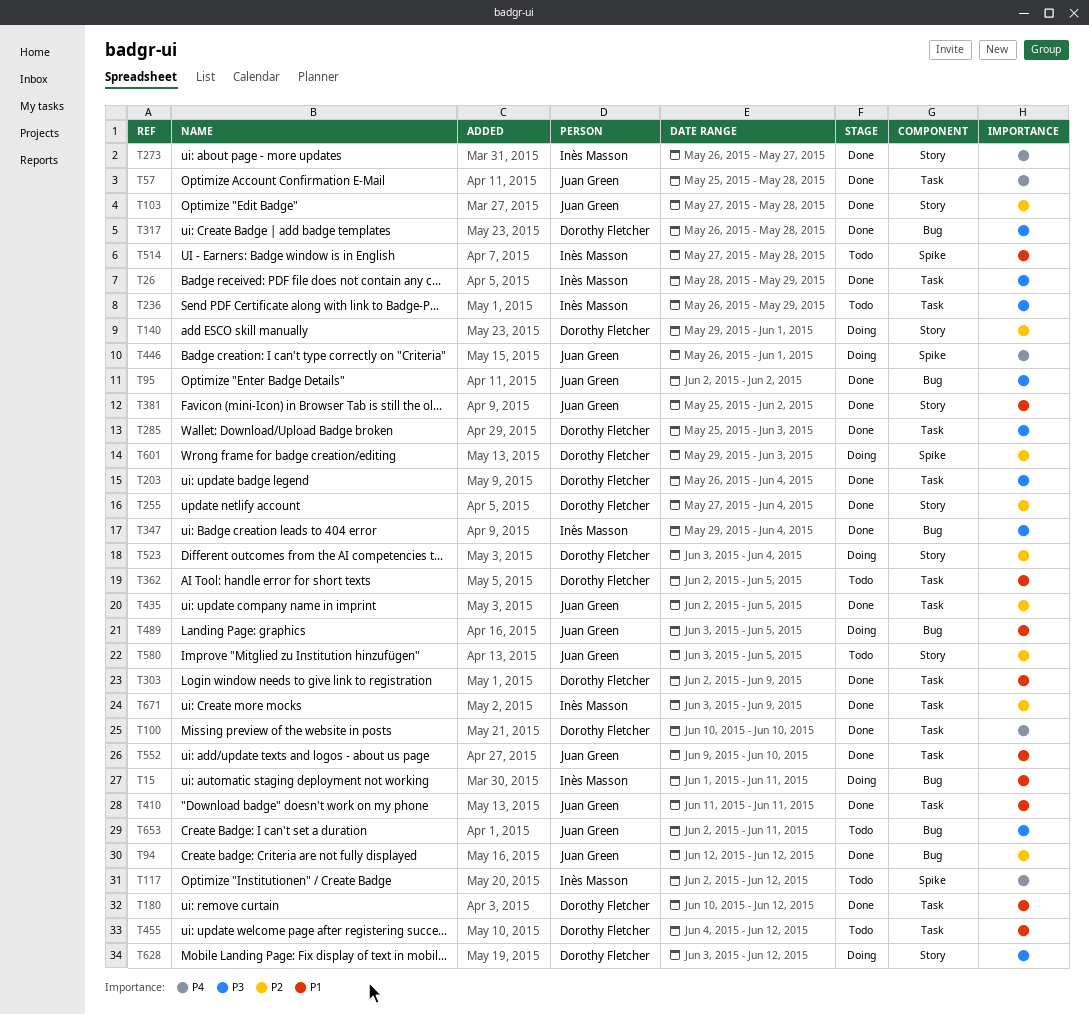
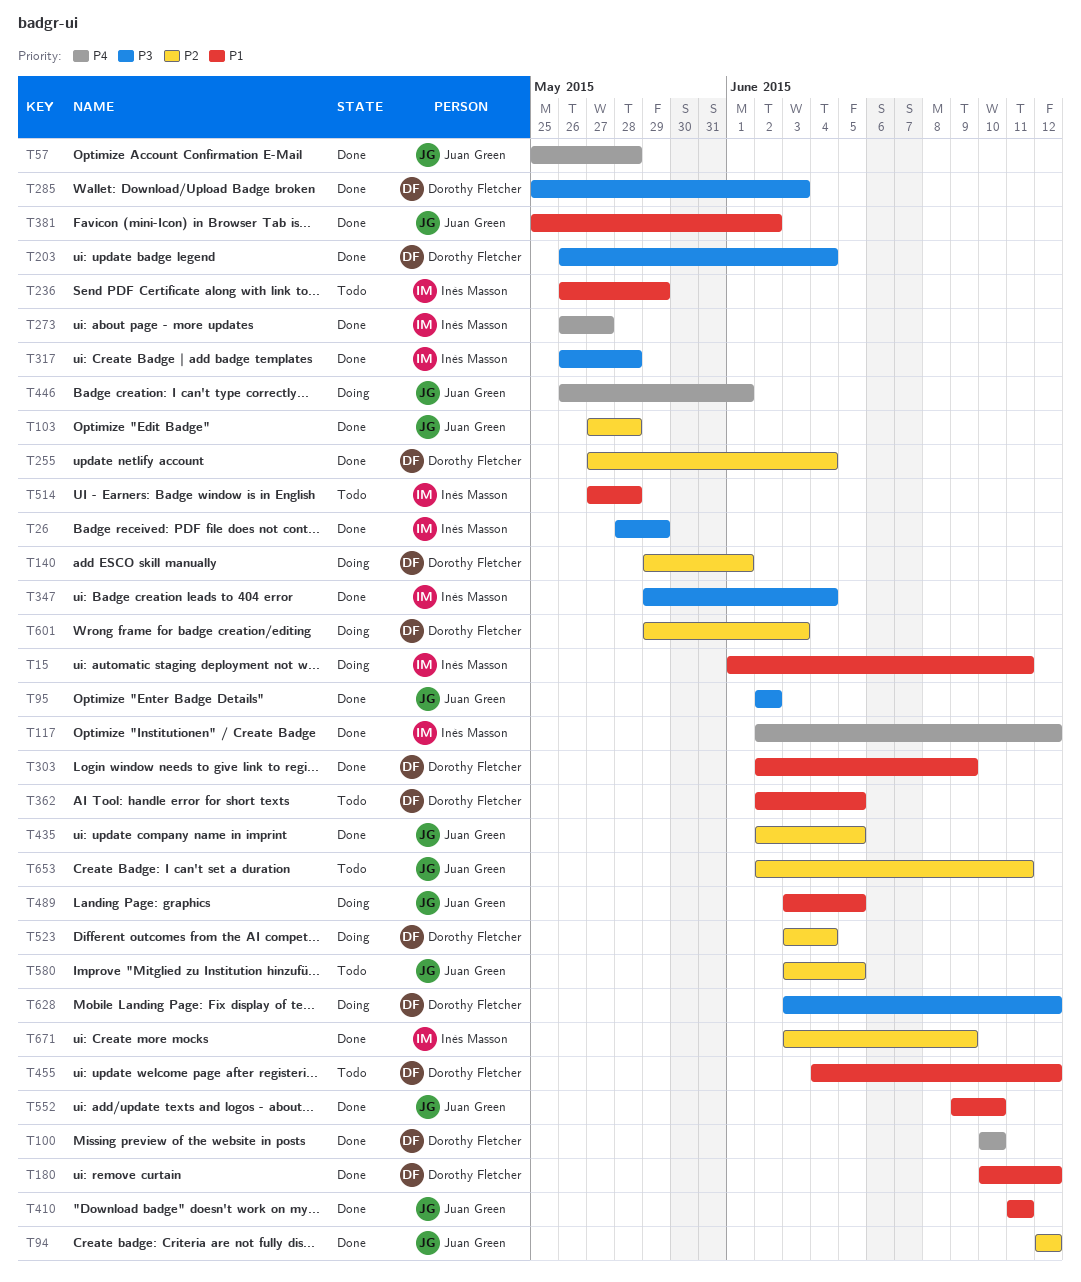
T117, status: Todo -> Done
T236, priority: P3 -> P1
T317, owner: Dorothy Fletcher -> Inès Masson
T653, priority: P3 -> P2

